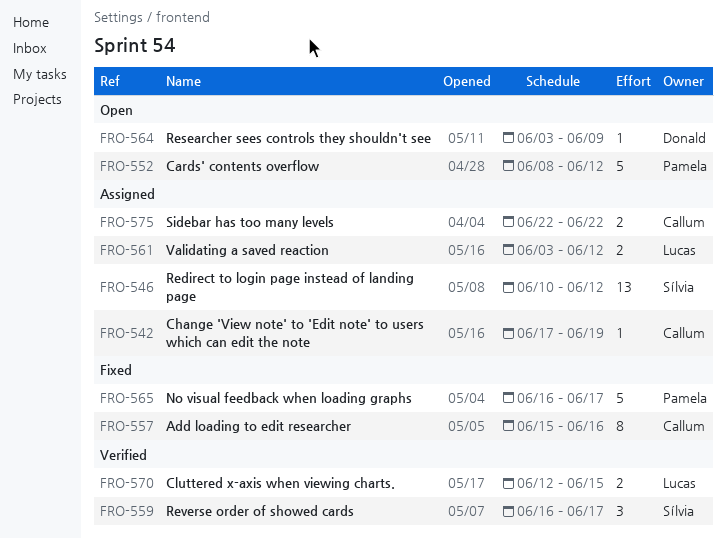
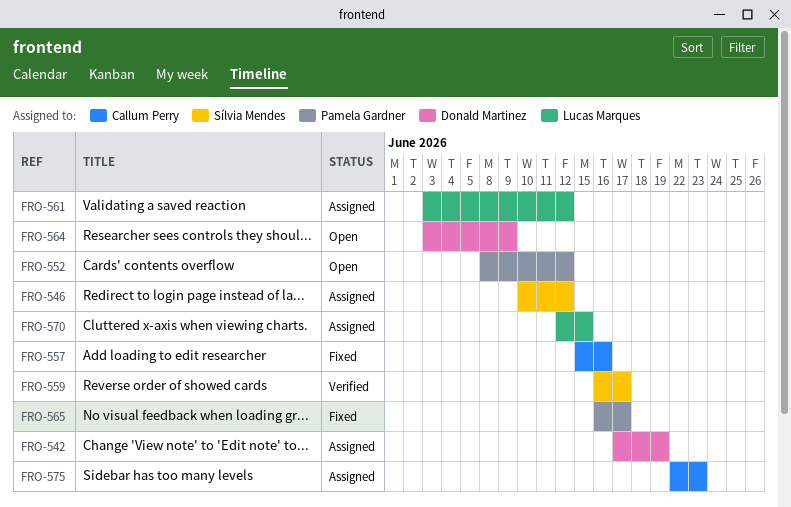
FRO-542, owner: Callum Perry -> Donald Martinez
FRO-570, status: Verified -> Assigned
FRO-575, due: Jun 22 -> Jun 23

